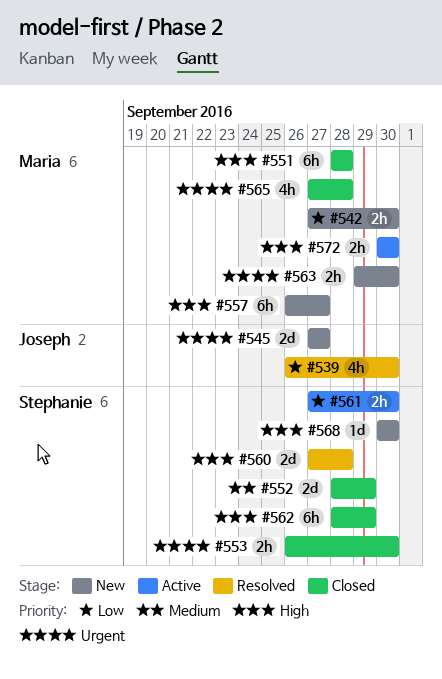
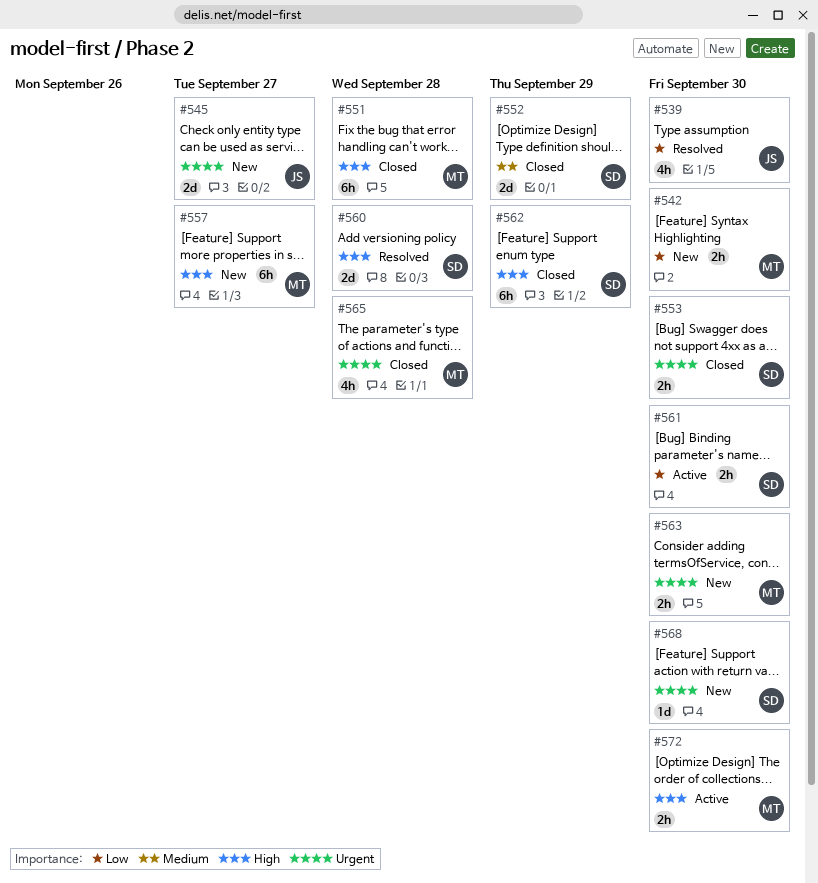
#568, priority: High -> Urgent

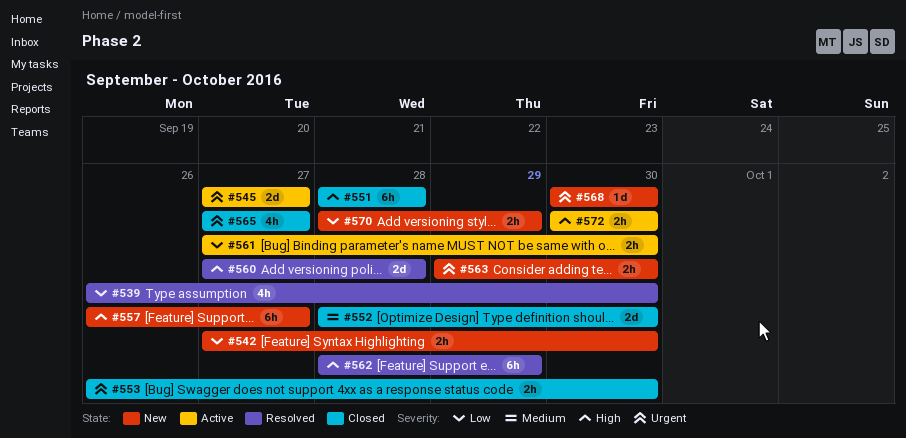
#545, status: New -> Active
#552, due: Sep 29 -> Sep 30
#562, status: Closed -> Resolved
#565, due: Sep 28 -> Sep 27
#570: none -> present

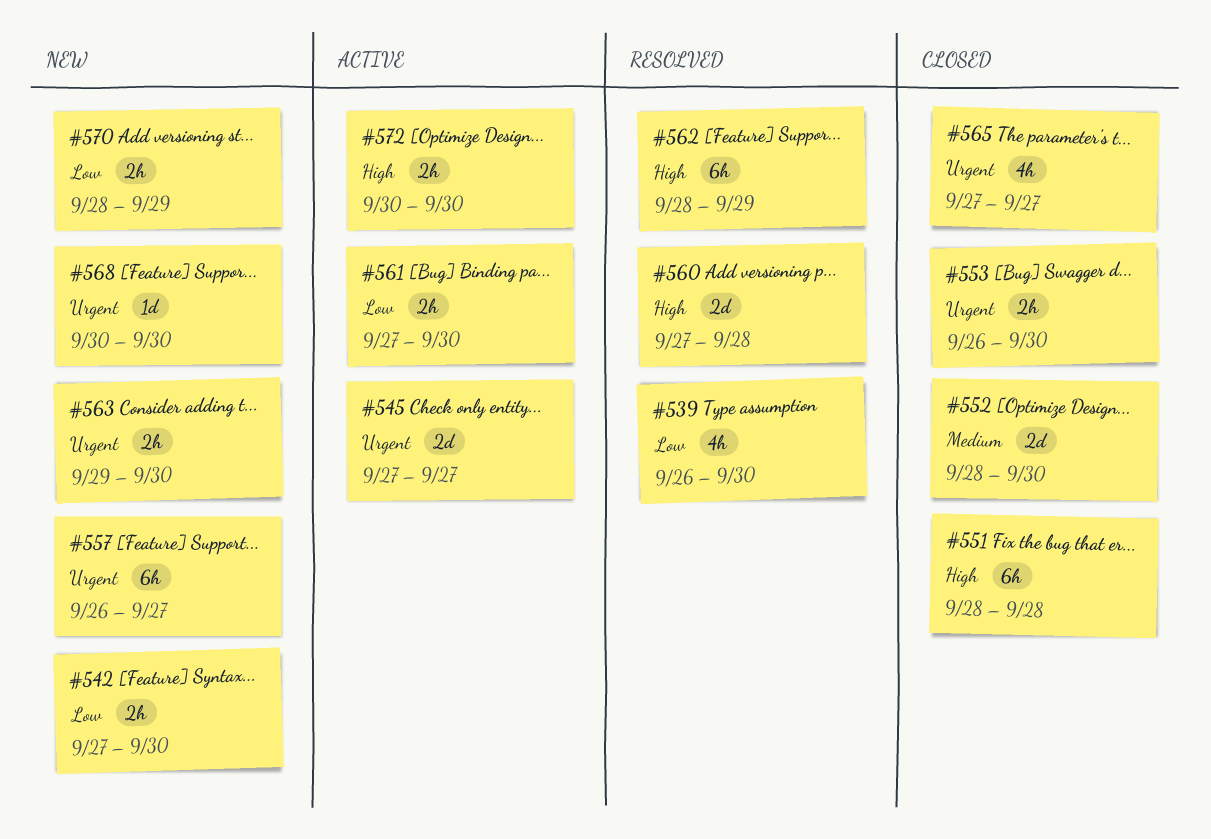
#557, priority: High -> Urgent

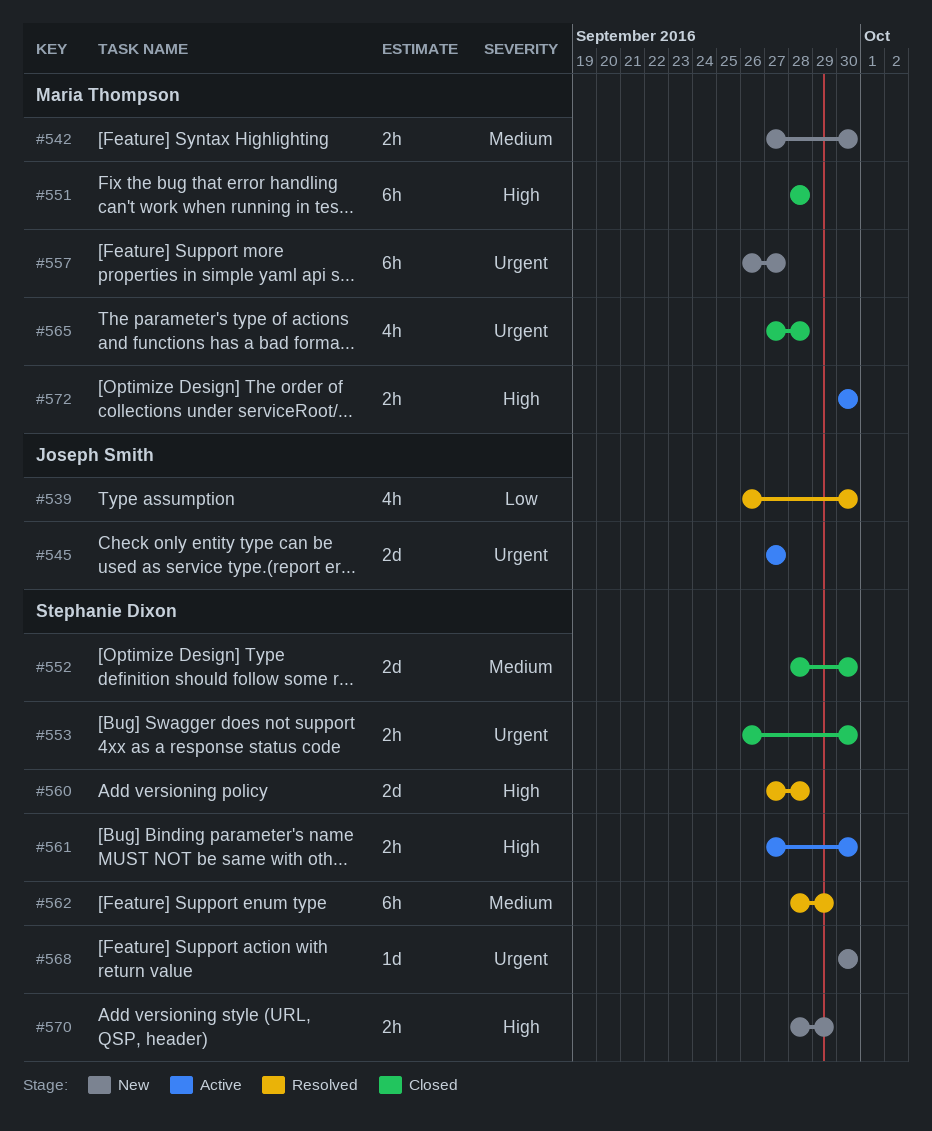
#542, priority: Low -> Medium
#561, priority: Low -> High
#562, priority: High -> Medium
#563: present -> none
#565, due: Sep 27 -> Sep 28
#570, priority: Low -> High

